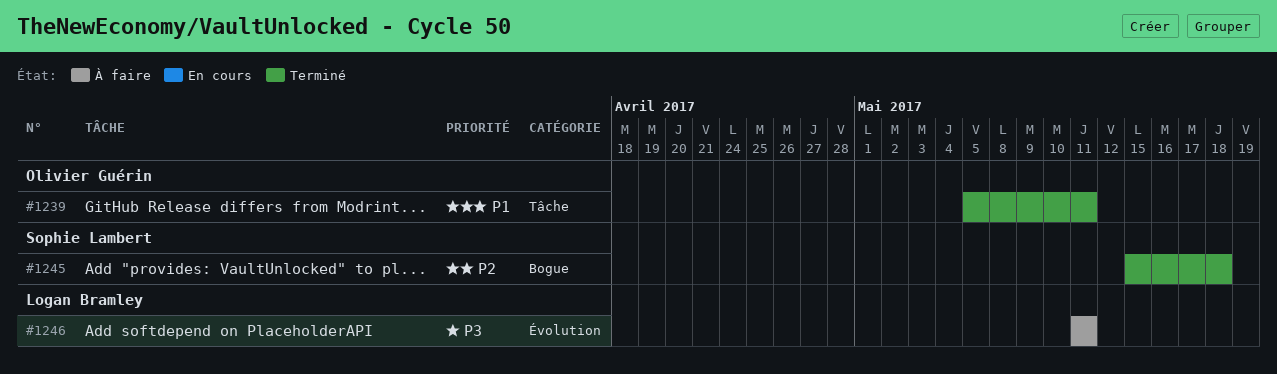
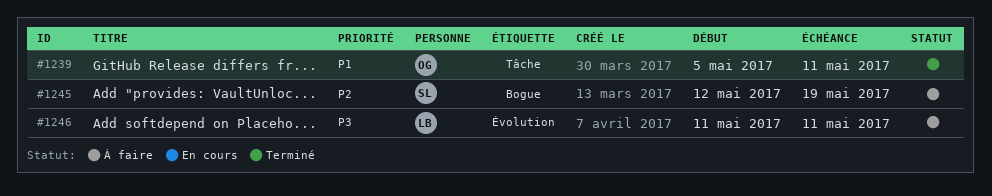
#1245, status: Terminé -> À faire
#1245, start: May 15 -> May 12
#1245, due: May 18 -> May 19

